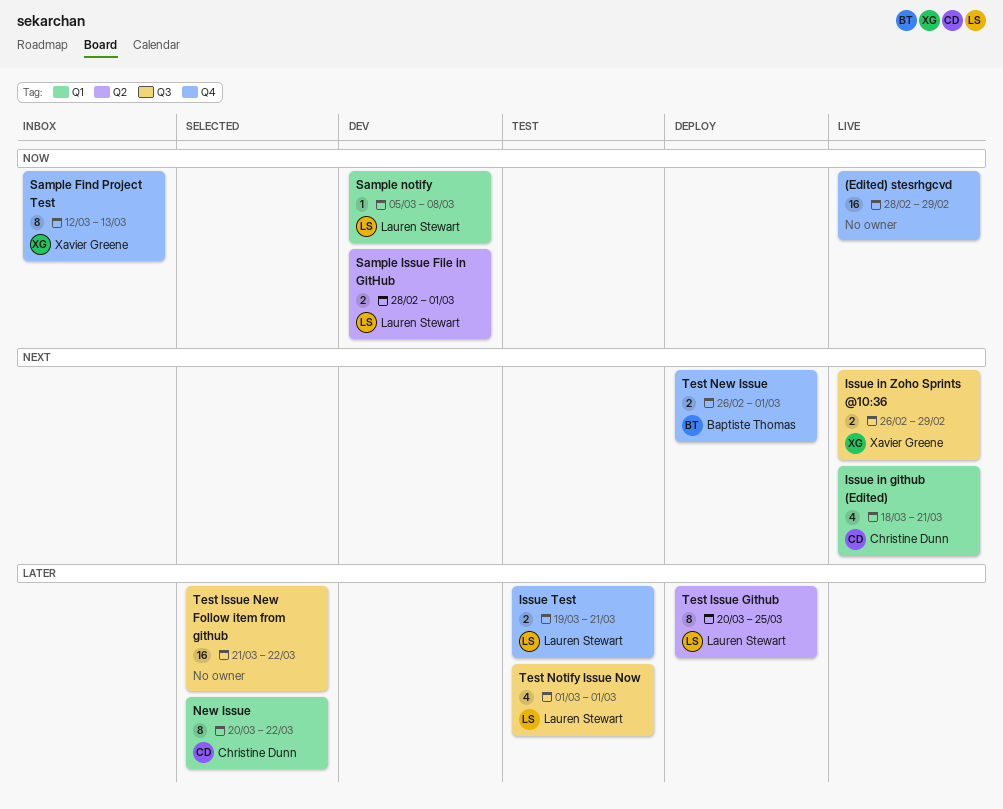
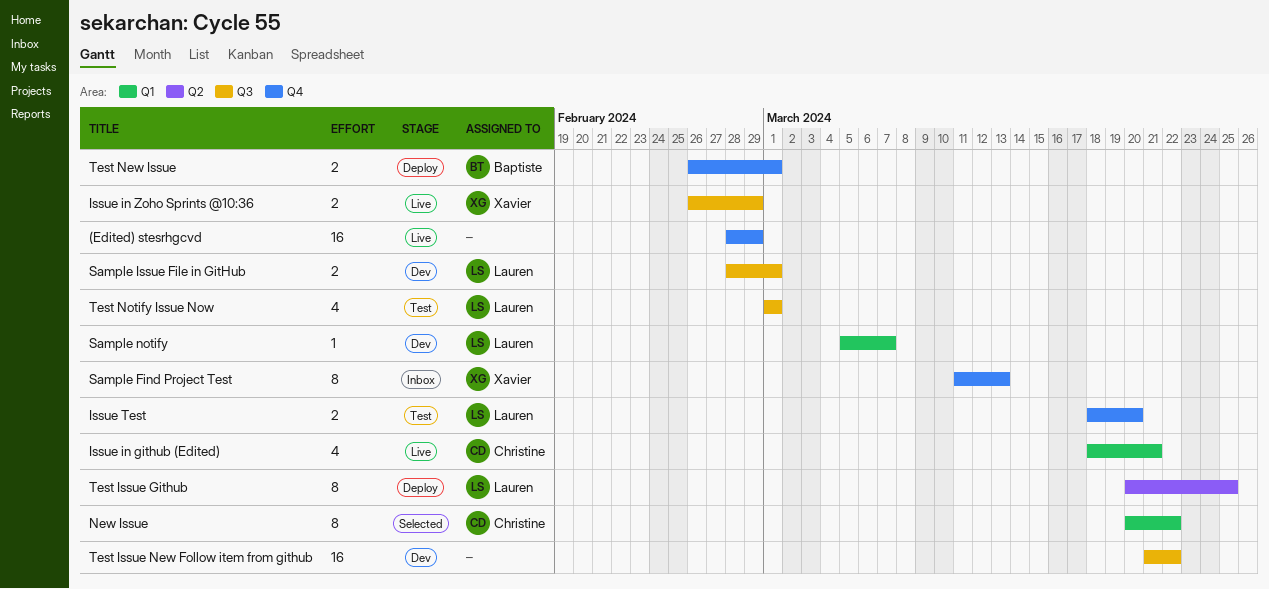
Issue Test, start: Mar 19 -> Mar 18
Issue Test, due: Mar 21 -> Mar 20
Sample Find Project Test, start: Mar 12 -> Mar 11
Sample Issue File in GitHub, label: Q2 -> Q3
Sample notify, due: Mar 8 -> Mar 7
Test Issue New Follow item from github, status: Selected -> Dev

